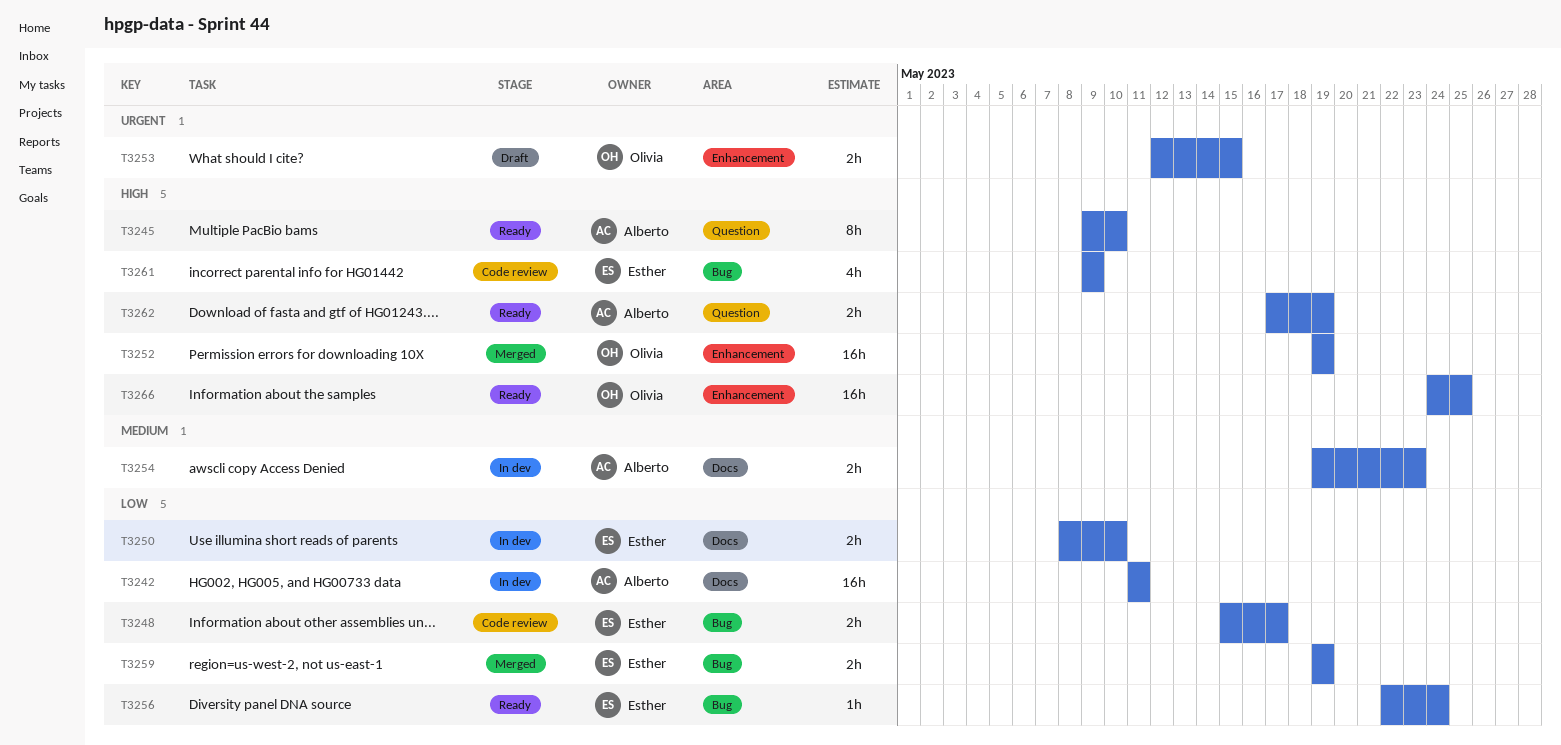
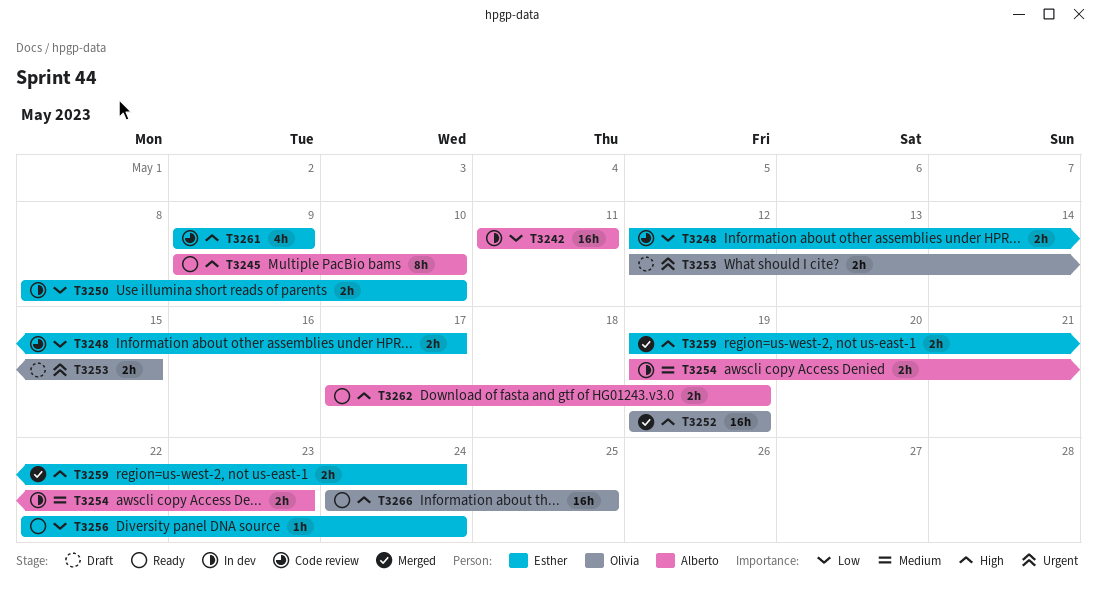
T3248, start: May 15 -> May 12
T3259, priority: Low -> High
T3259, due: May 19 -> May 24

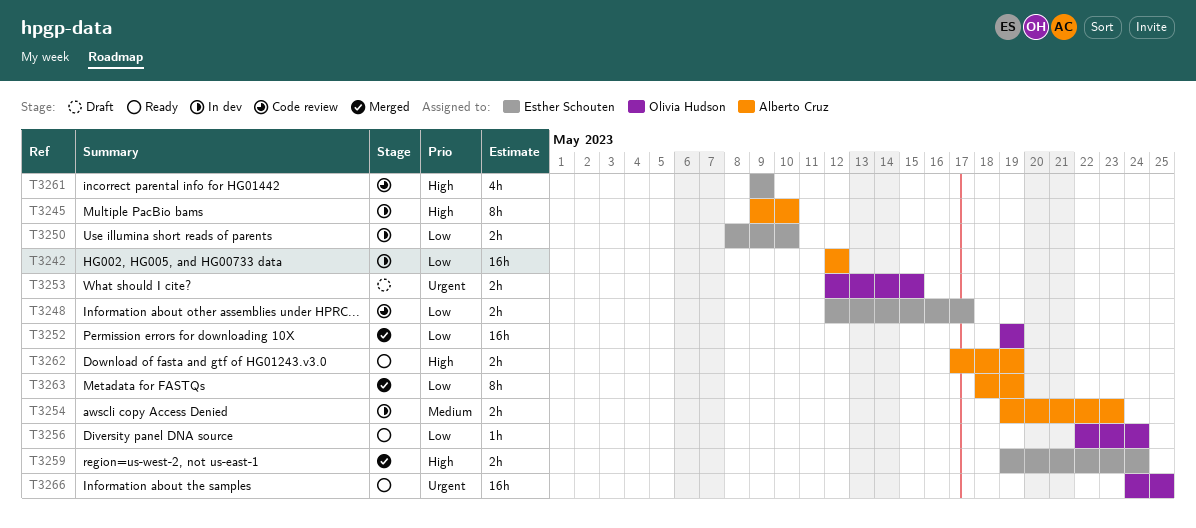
T3242, start: May 11 -> May 12
T3242, due: May 11 -> May 12
T3245, status: Ready -> In dev
T3252, priority: High -> Low
T3256, owner: Esther Schouten -> Olivia Hudson
T3263: none -> present
T3266, priority: High -> Urgent

